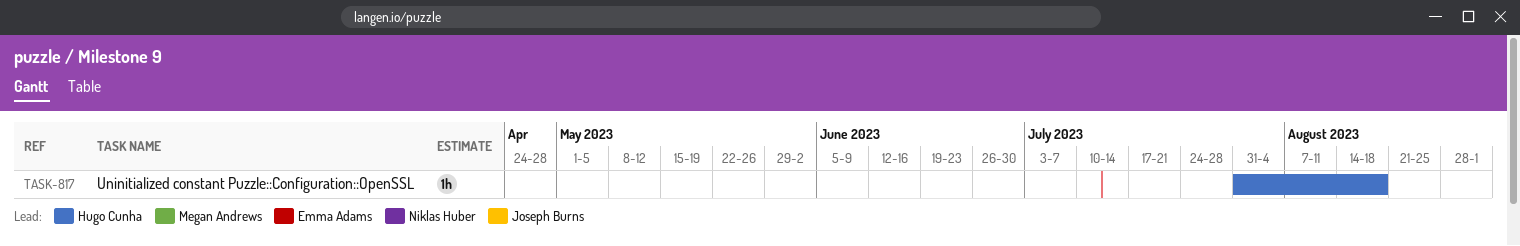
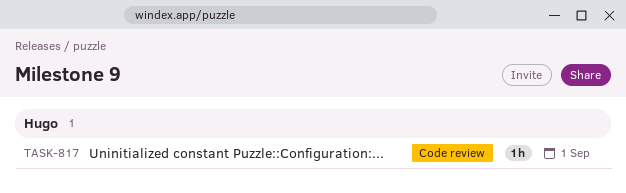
TASK-817, due: Aug 18 -> Sep 1

